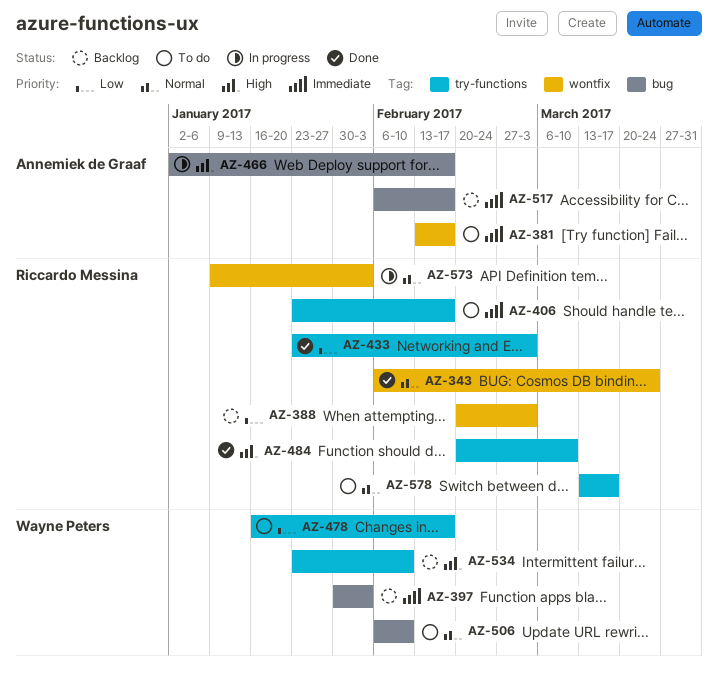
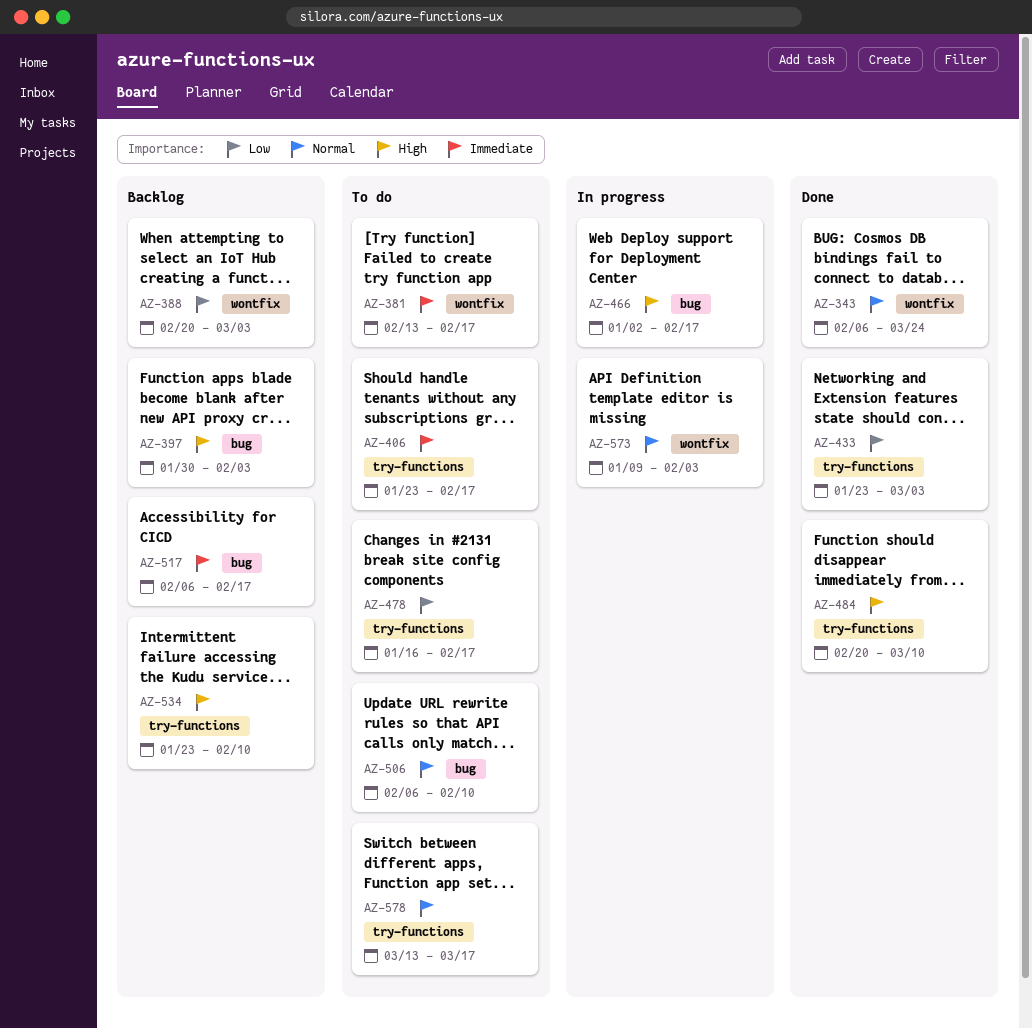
AZ-397, priority: Immediate -> High

